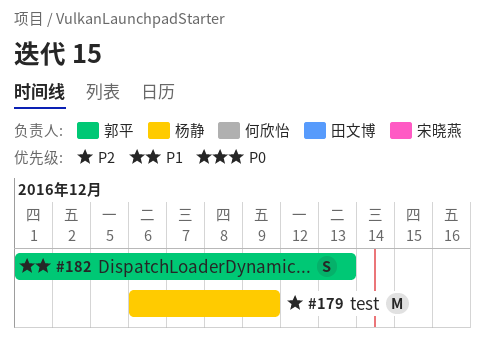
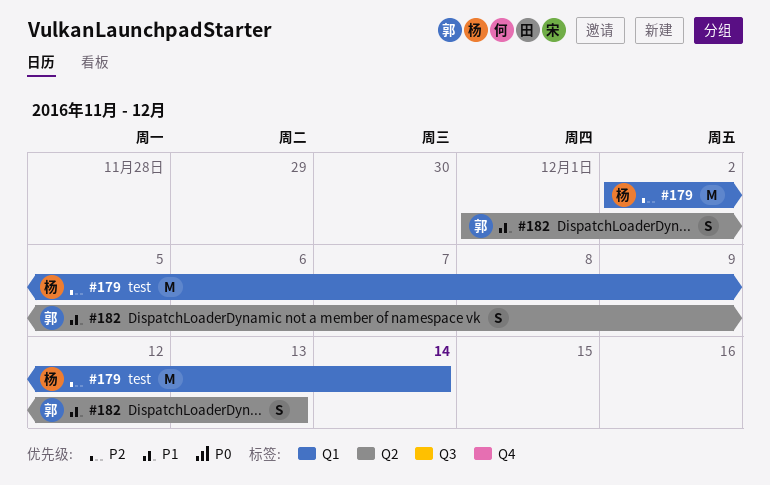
#179, start: Dec 6 -> Dec 2
#179, due: Dec 9 -> Dec 14

